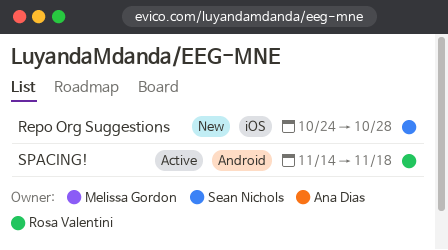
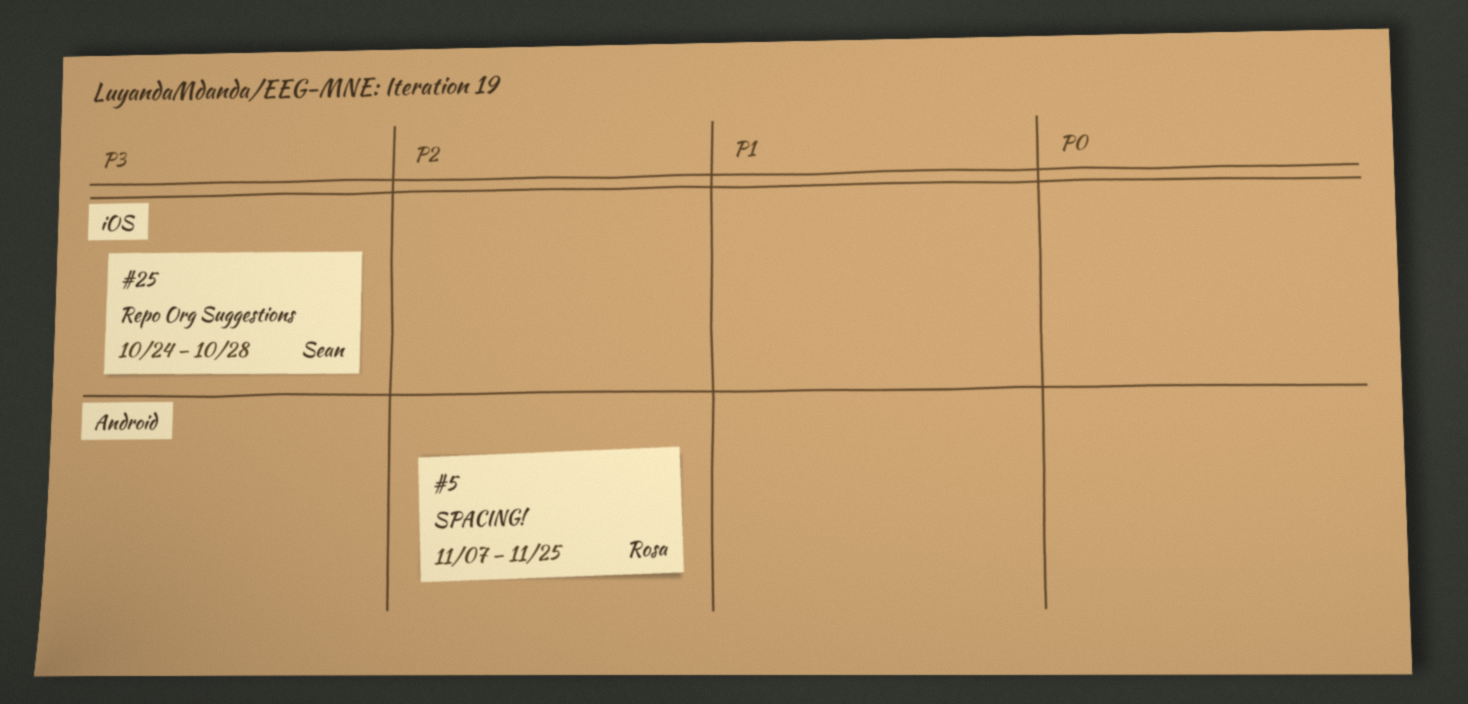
SPACING!, start: Nov 14 -> Nov 7
SPACING!, due: Nov 18 -> Nov 25

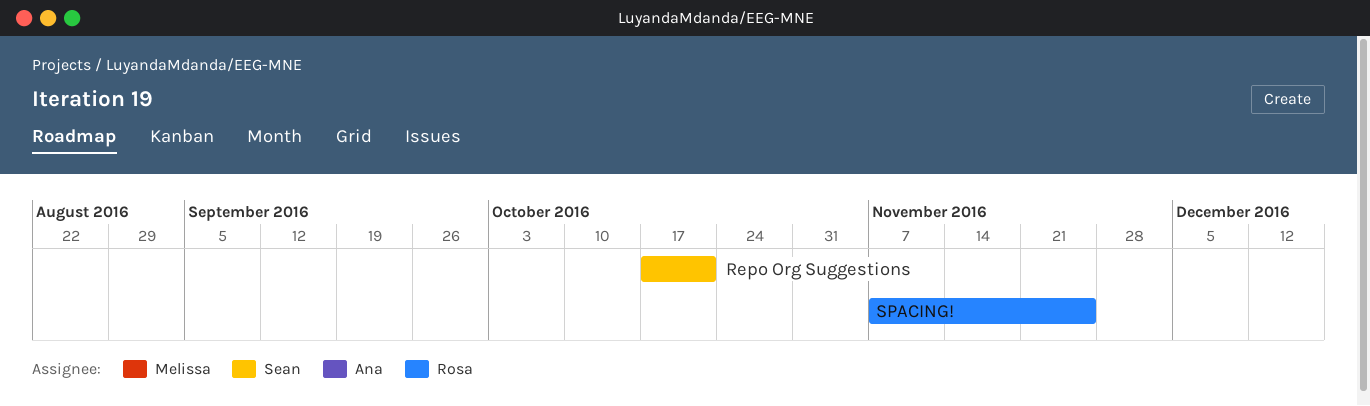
Repo Org Suggestions, start: Oct 24 -> Oct 17
Repo Org Suggestions, due: Oct 28 -> Oct 21

